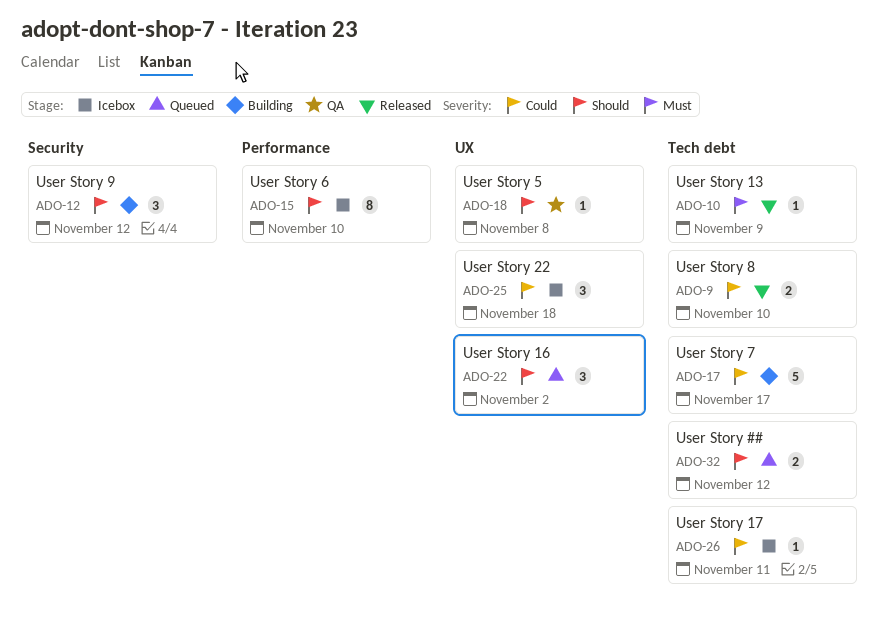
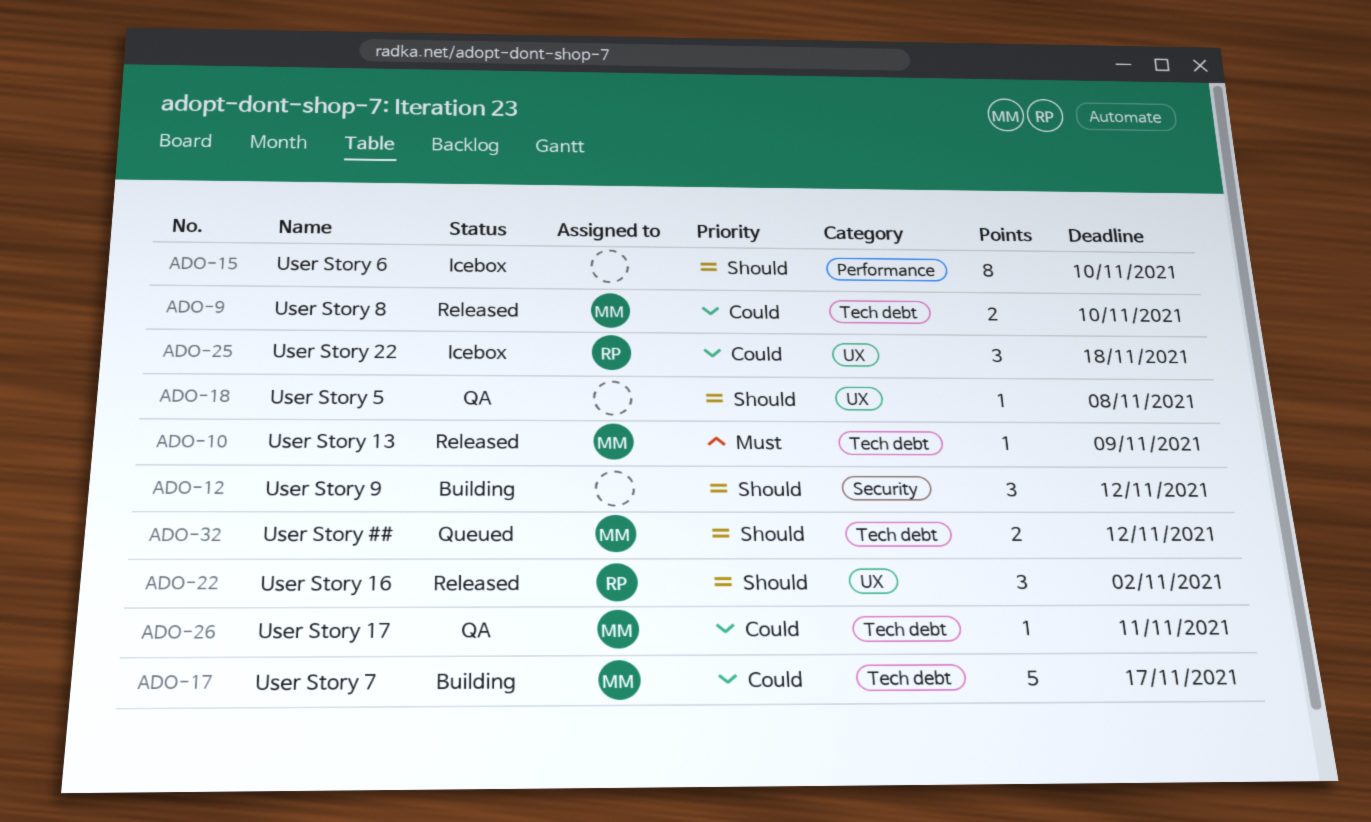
ADO-22, status: Queued -> Released
ADO-26, status: Icebox -> QA

